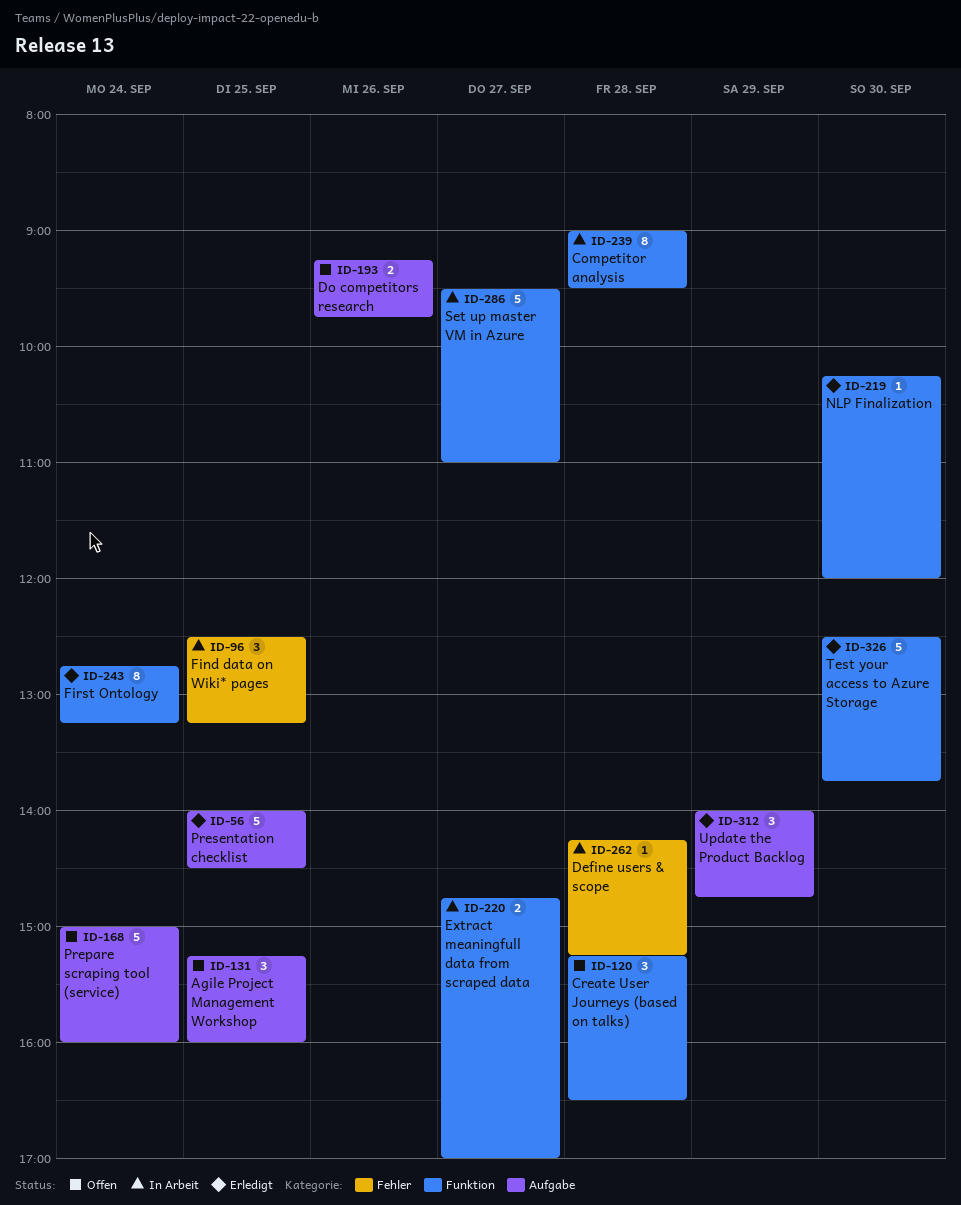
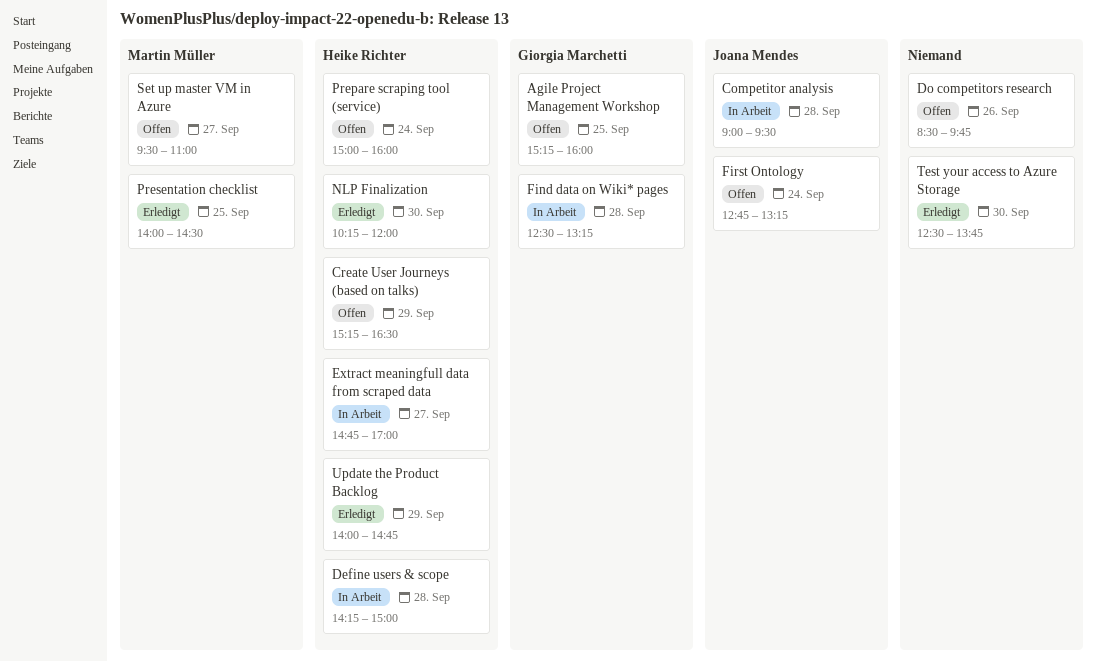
Create User Journeys (based on talks), day: Sep 28 -> Sep 29
Define users & scope, ends: 15:15 -> 15:00
Do competitors research, begins: 09:15 -> 08:30
Find data on Wiki* pages, day: Sep 25 -> Sep 28
First Ontology, status: Erledigt -> Offen
Set up master VM in Azure, status: In Arbeit -> Offen

